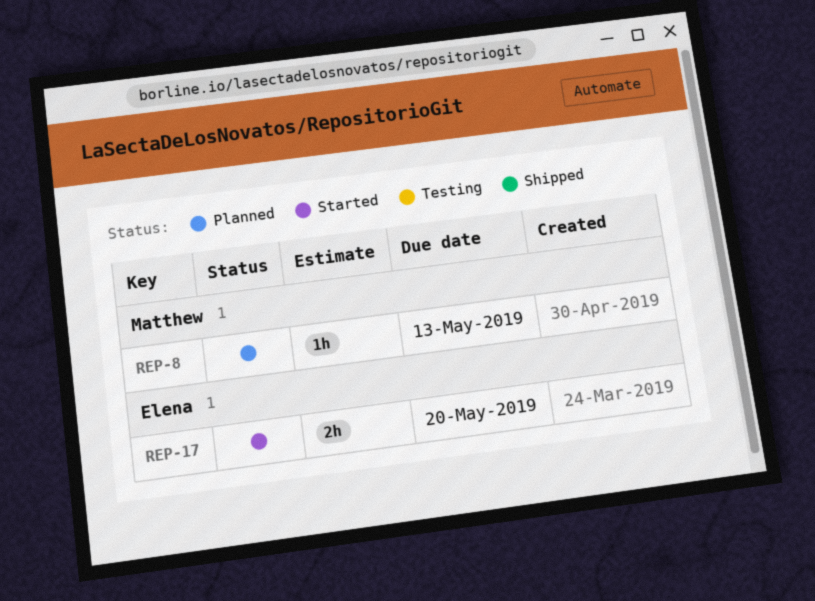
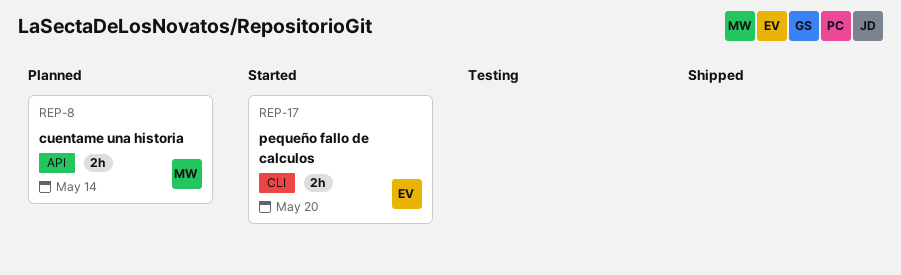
REP-8, estimate: 1h -> 2h
REP-8, due: May 13 -> May 14

